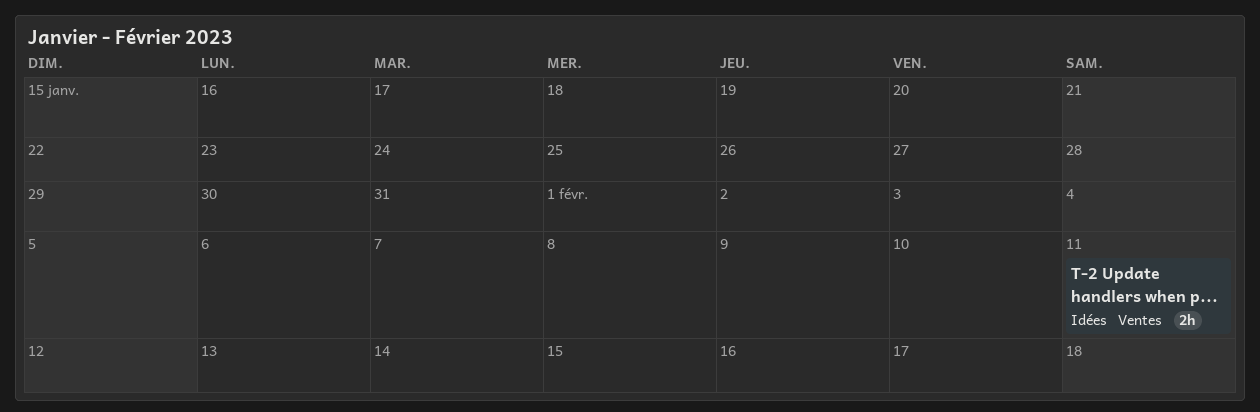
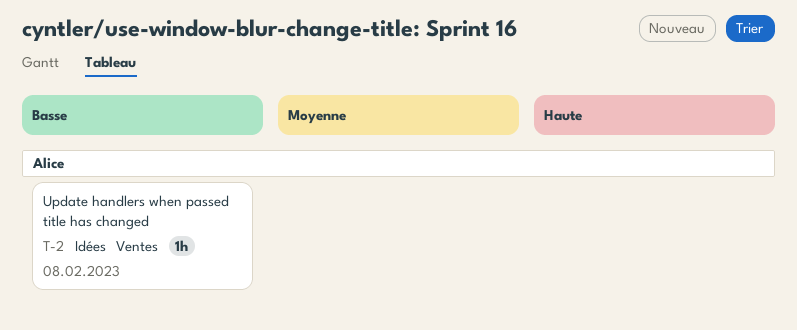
T-2, estimate: 2h -> 1h
T-2, due: Feb 11 -> Feb 8

